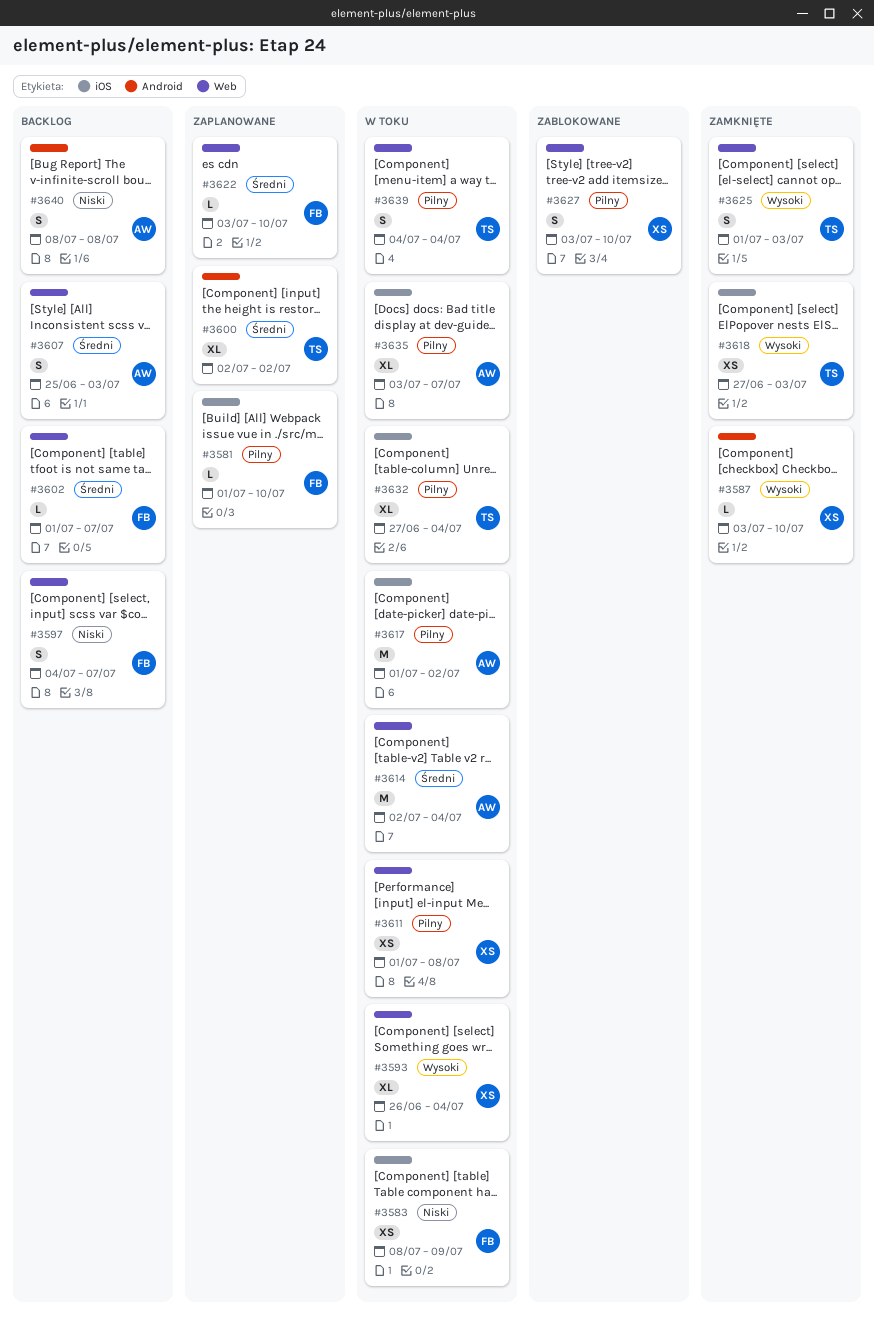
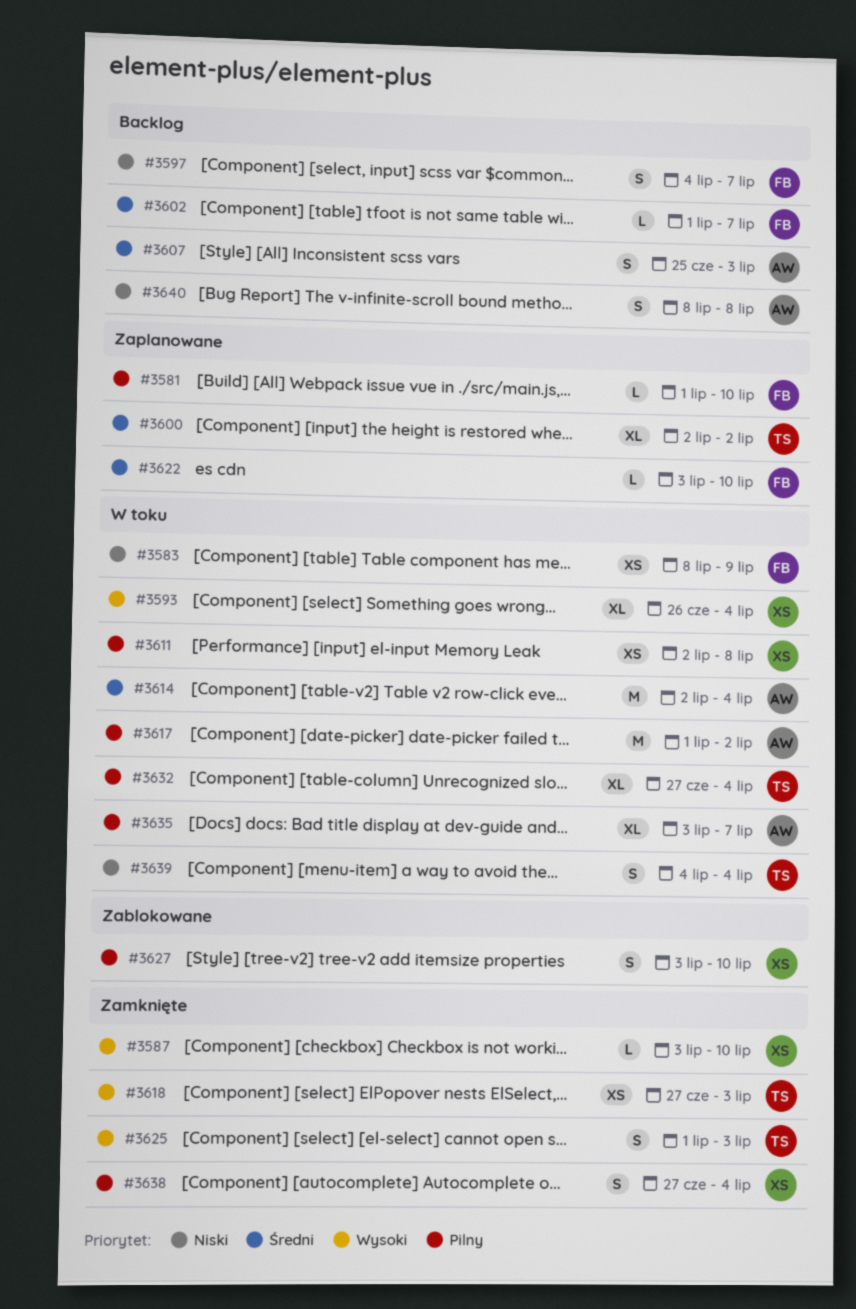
#3611, start: Jul 1 -> Jul 2
#3638: none -> present
#3639, priority: Pilny -> Niski

